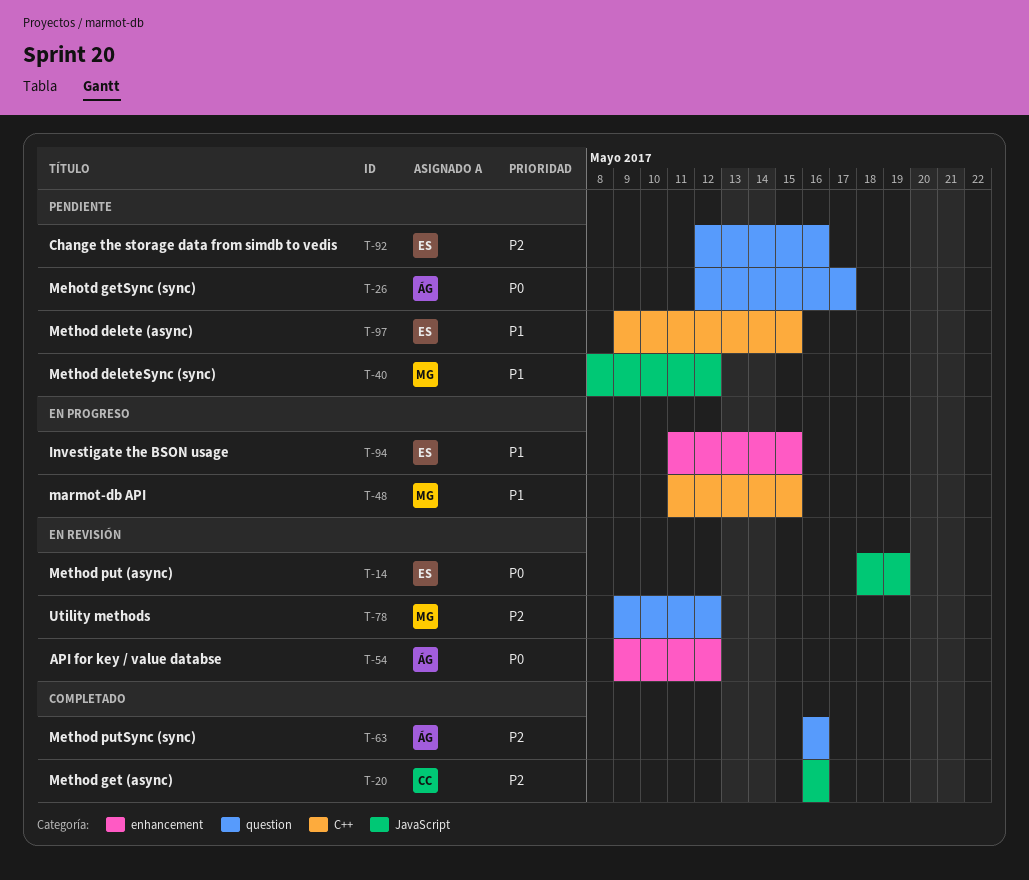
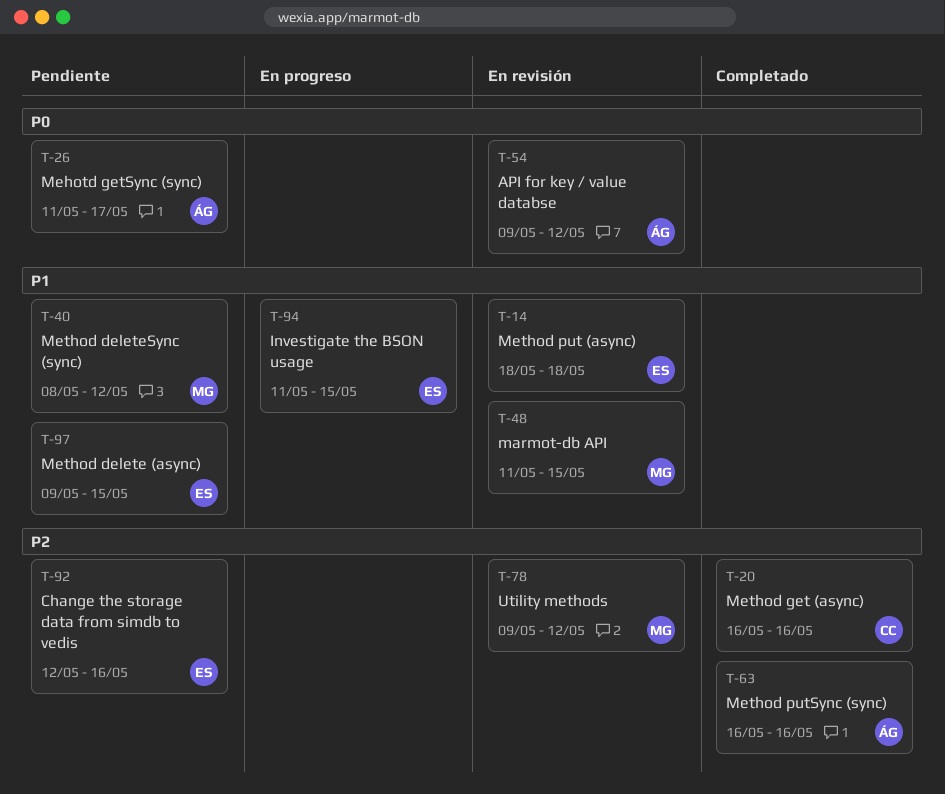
T-14, priority: P0 -> P1
T-14, due: May 19 -> May 18
T-26, start: May 12 -> May 11
T-48, status: En progreso -> En revisión

